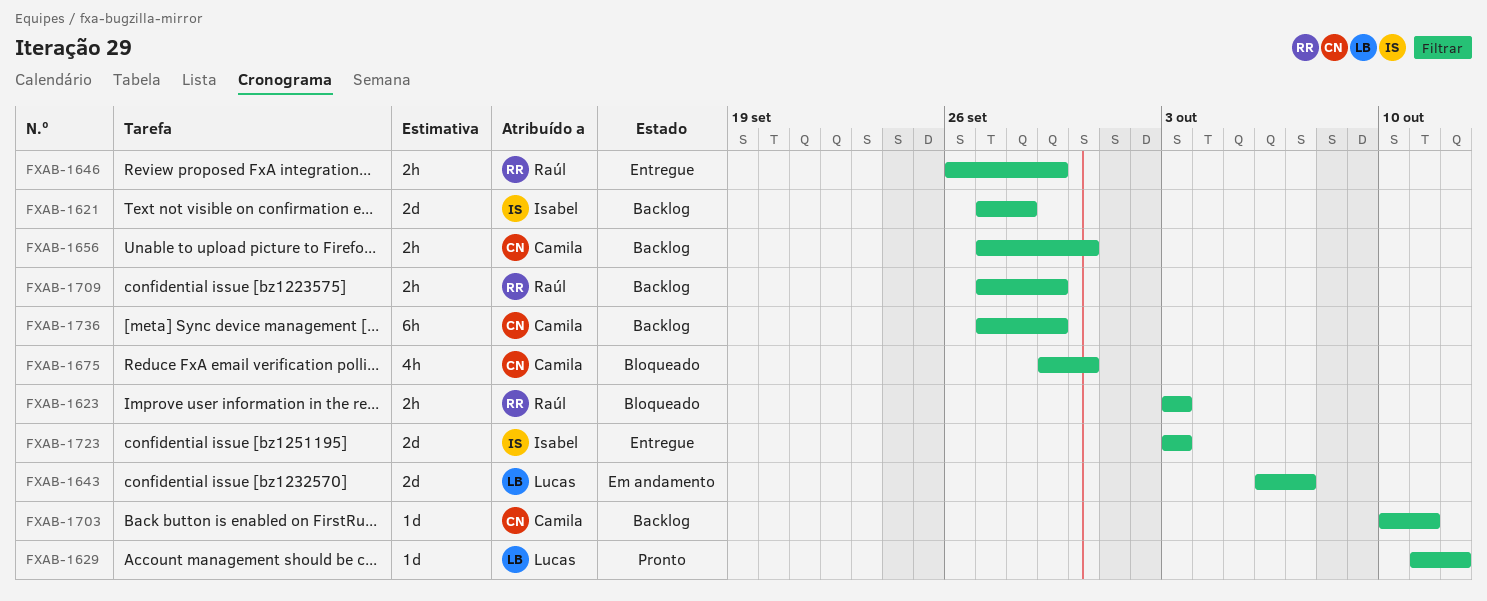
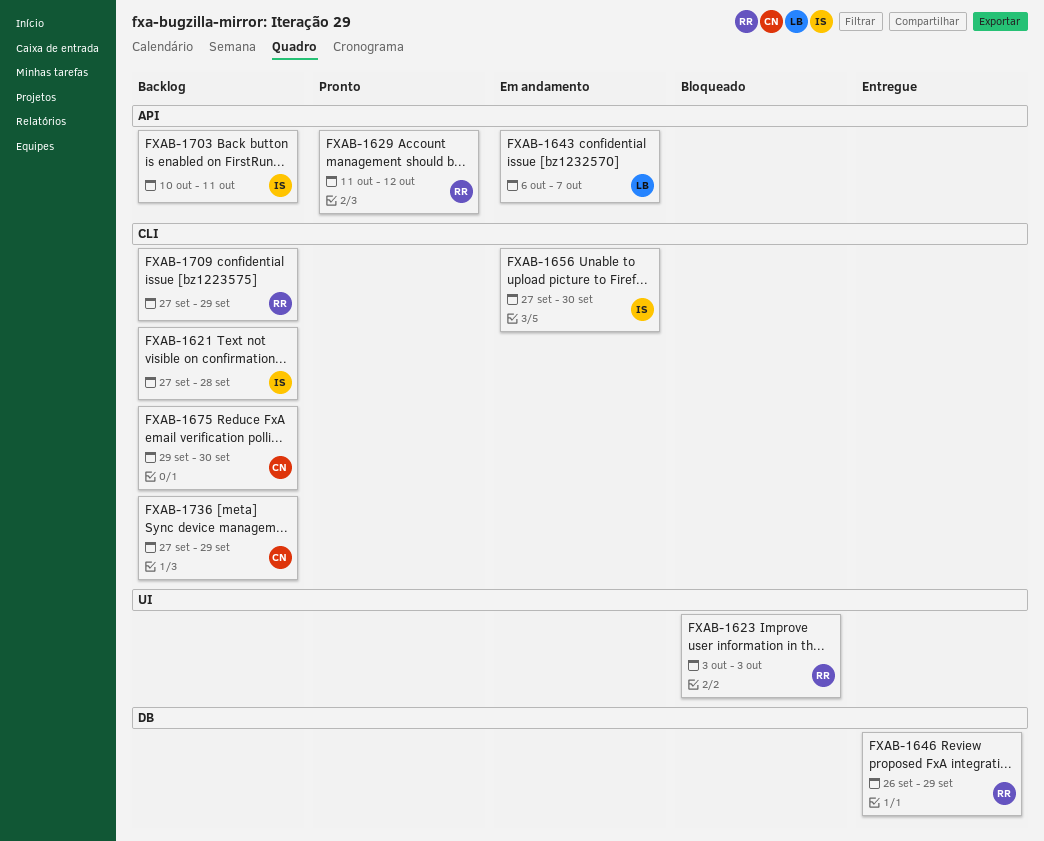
FXAB-1629, owner: Lucas -> Raúl
FXAB-1656, status: Backlog -> Em andamento
FXAB-1656, owner: Camila -> Isabel
FXAB-1675, status: Bloqueado -> Backlog
FXAB-1703, owner: Camila -> Isabel
FXAB-1723: present -> none

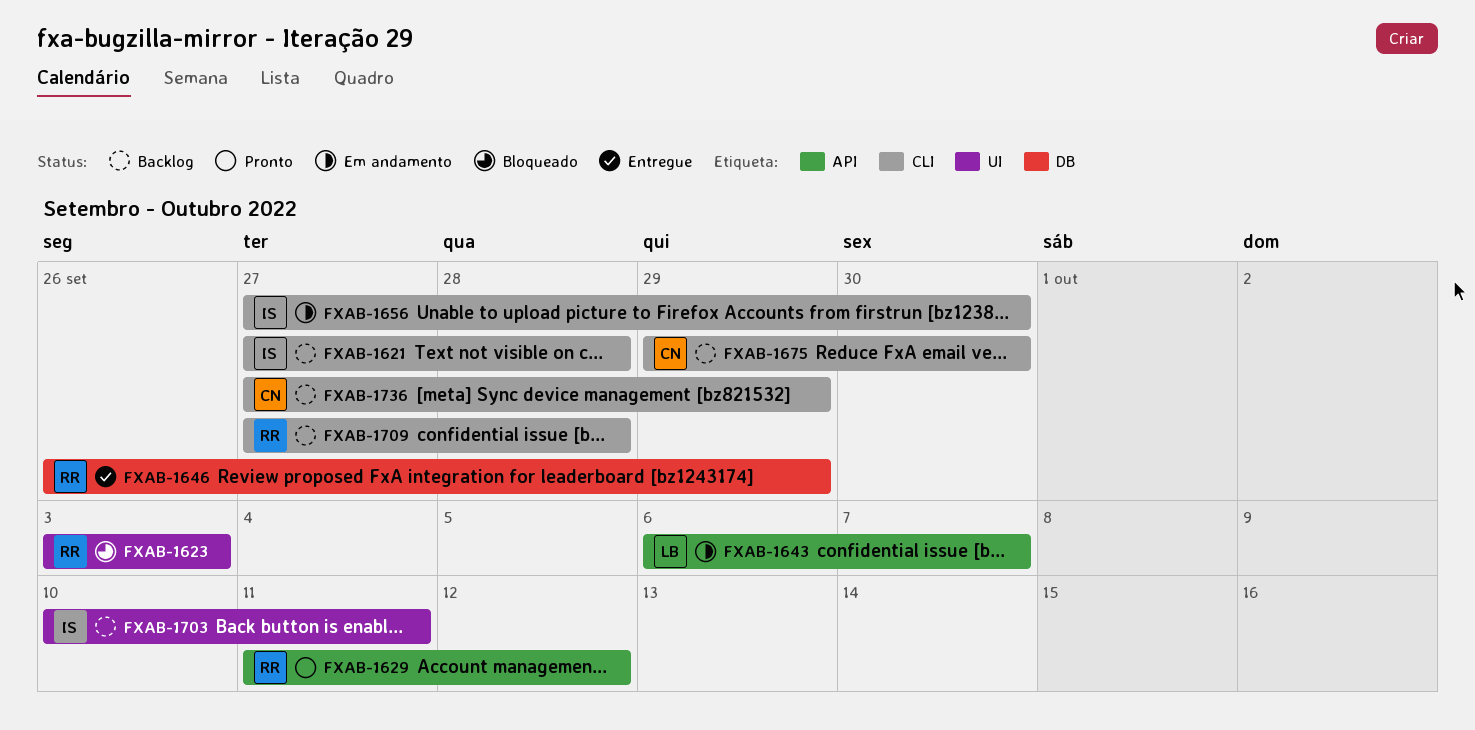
FXAB-1703, label: API -> UI
FXAB-1709, due: Sep 29 -> Sep 28

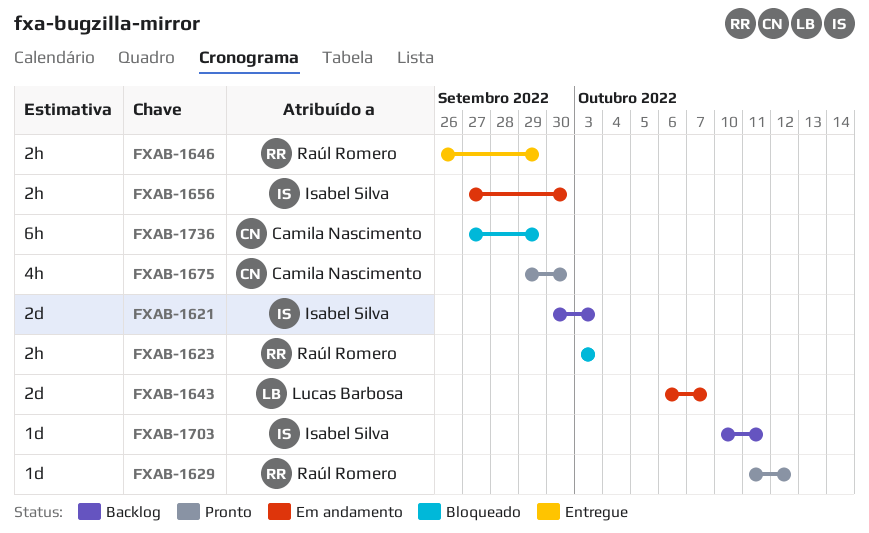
FXAB-1621, start: Sep 27 -> Sep 30
FXAB-1621, due: Sep 28 -> Oct 3
FXAB-1675, status: Backlog -> Pronto
FXAB-1709: present -> none
FXAB-1736, status: Backlog -> Bloqueado

